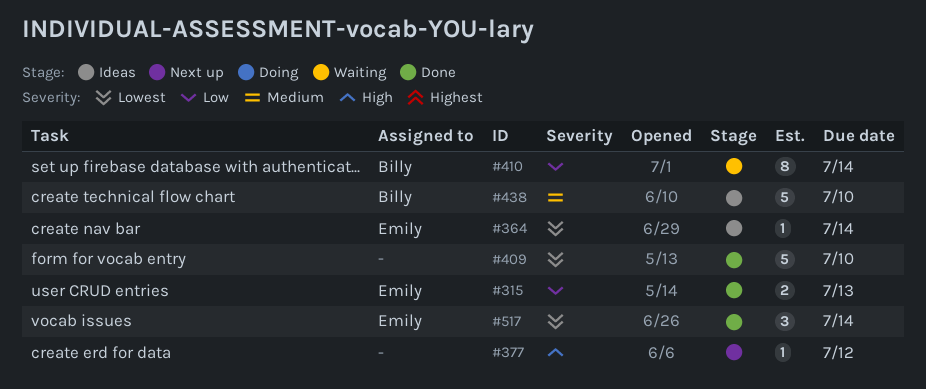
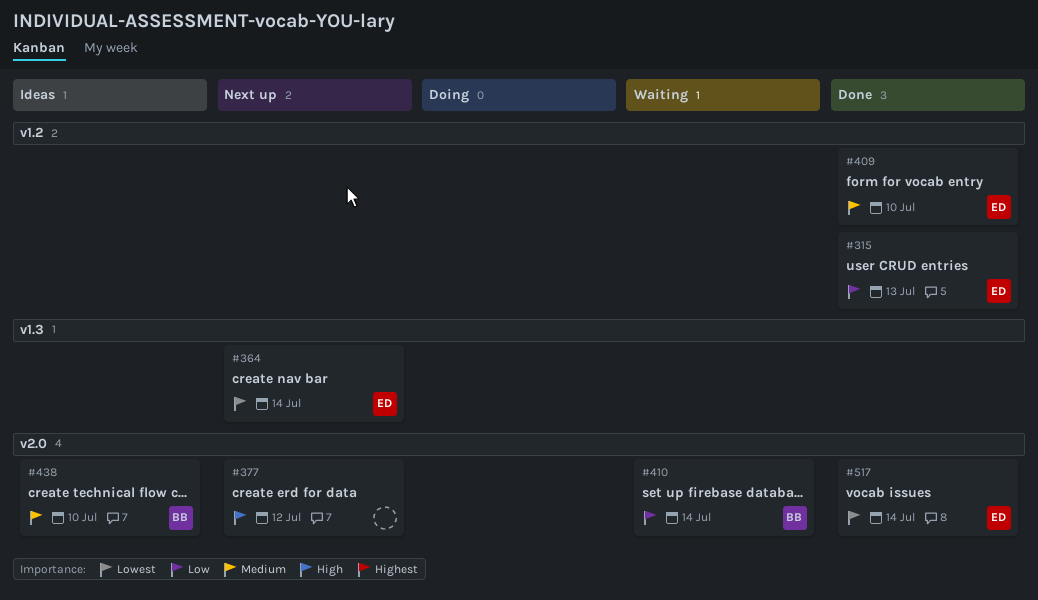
#364, status: Ideas -> Next up
#409, owner: none -> Emily
#409, priority: Lowest -> Medium

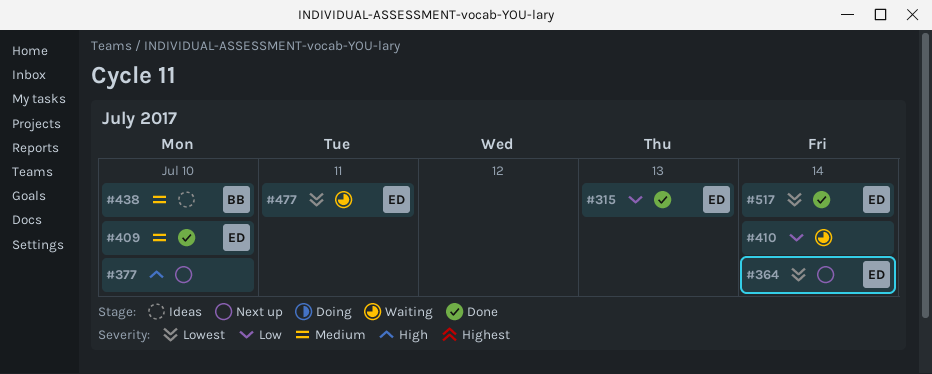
#377, due: Jul 12 -> Jul 10
#410, owner: BB -> none
#477: none -> present

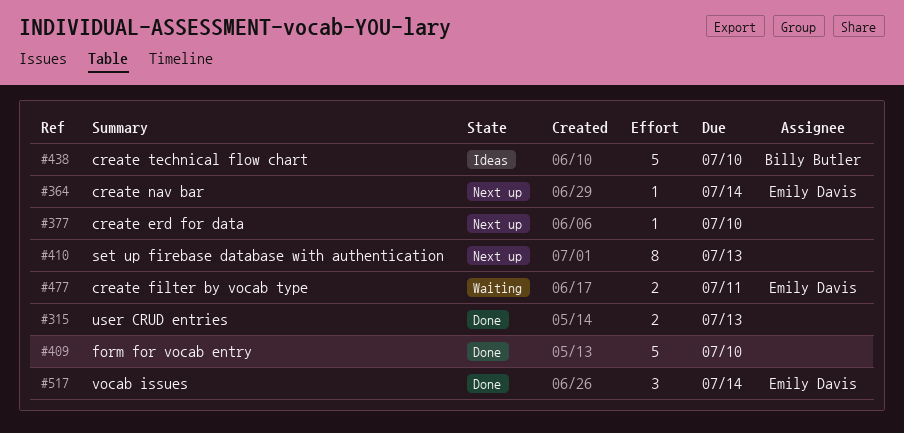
#315, owner: Emily Davis -> none
#409, owner: Emily Davis -> none
#410, status: Waiting -> Next up
#410, due: Jul 14 -> Jul 13

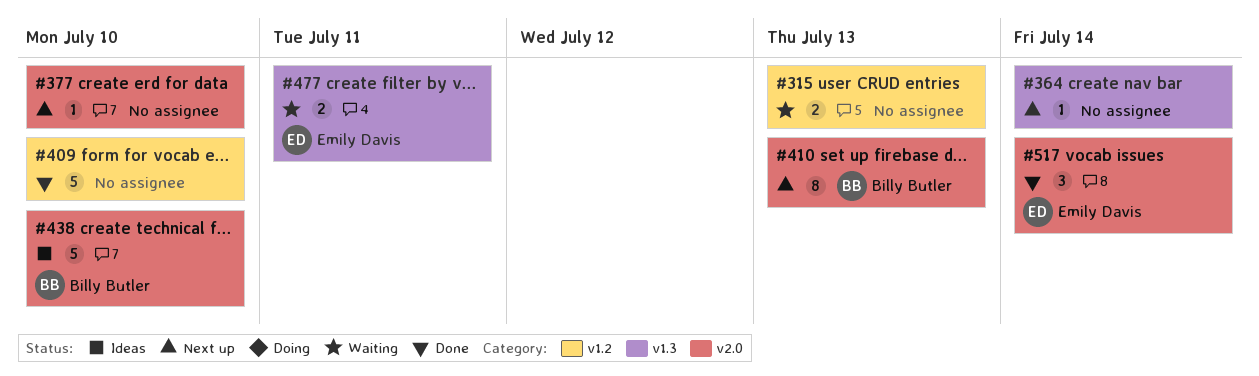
#315, status: Done -> Waiting
#364, owner: Emily Davis -> none
#410, owner: none -> Billy Butler

